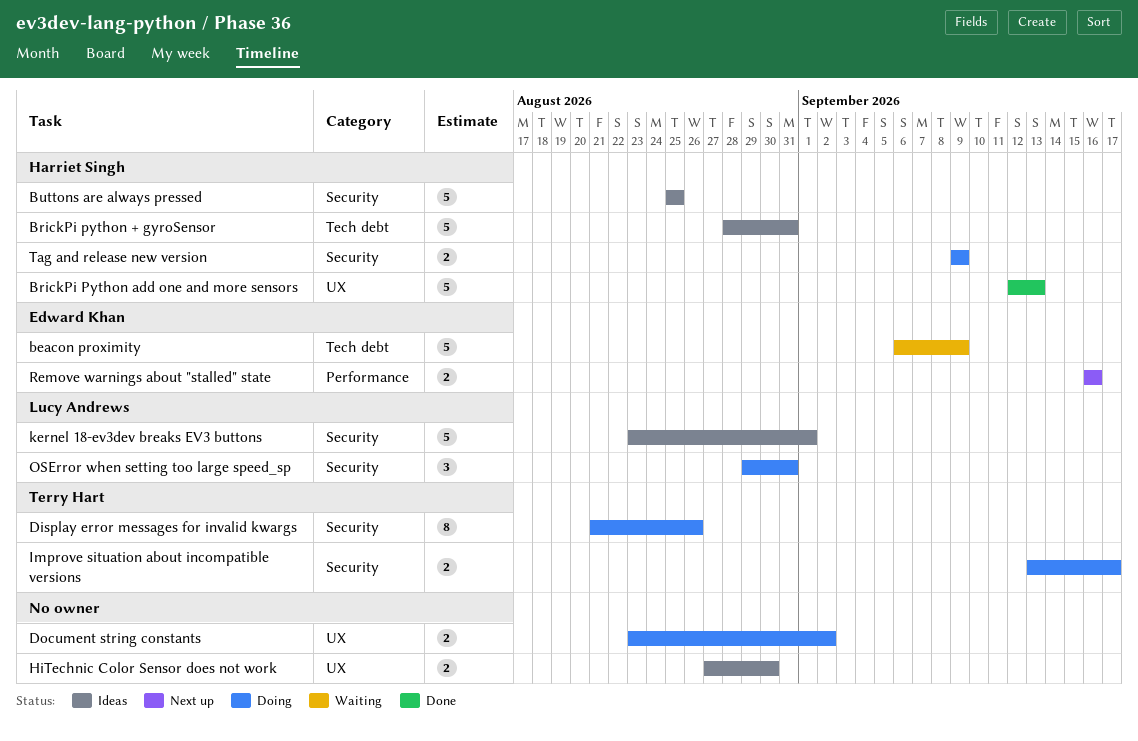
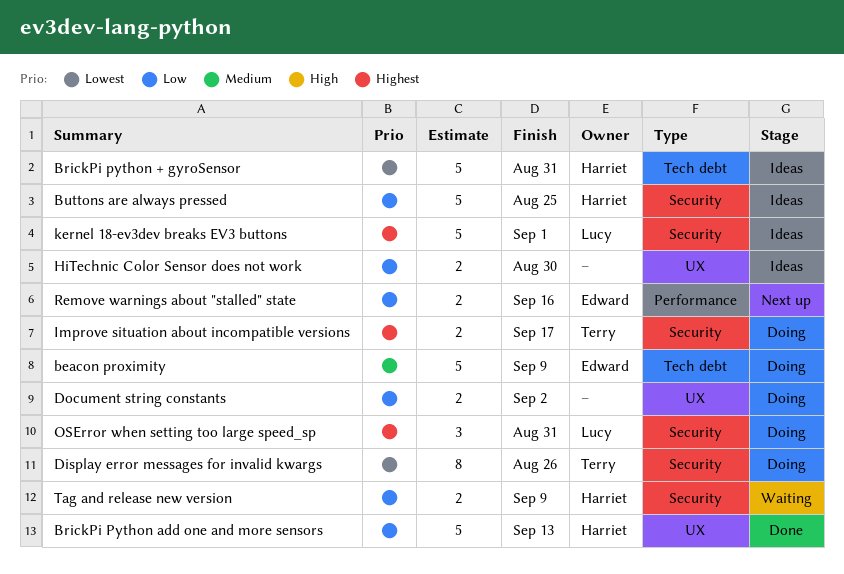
beacon proximity, status: Waiting -> Doing
Tag and release new version, status: Doing -> Waiting

